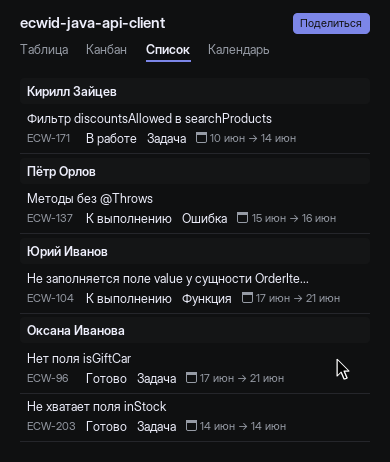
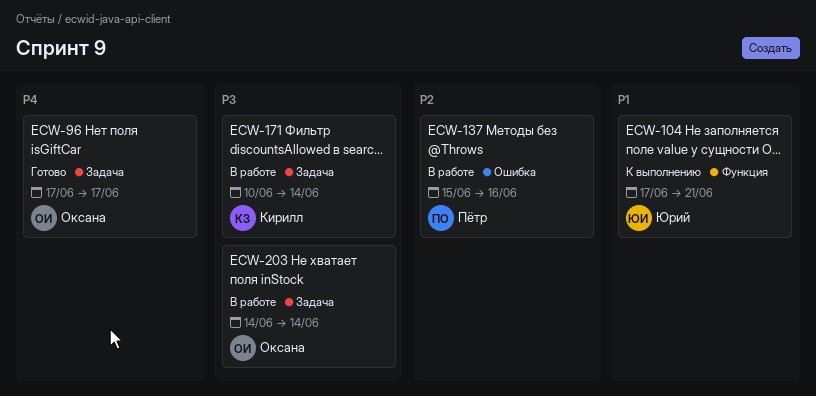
ECW-96, due: Jun 21 -> Jun 17
ECW-137, status: К выполнению -> В работе
ECW-203, status: Готово -> В работе

